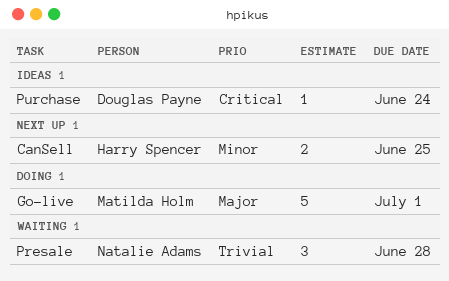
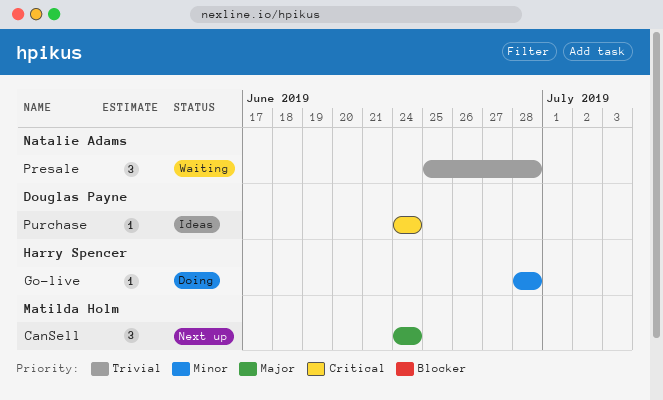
CanSell, owner: Harry Spencer -> Matilda Holm
CanSell, priority: Minor -> Major
CanSell, estimate: 2 -> 3
CanSell, due: Jun 25 -> Jun 24
Go-live, owner: Matilda Holm -> Harry Spencer
Go-live, priority: Major -> Minor
Go-live, estimate: 5 -> 1
Go-live, due: Jul 1 -> Jun 28

